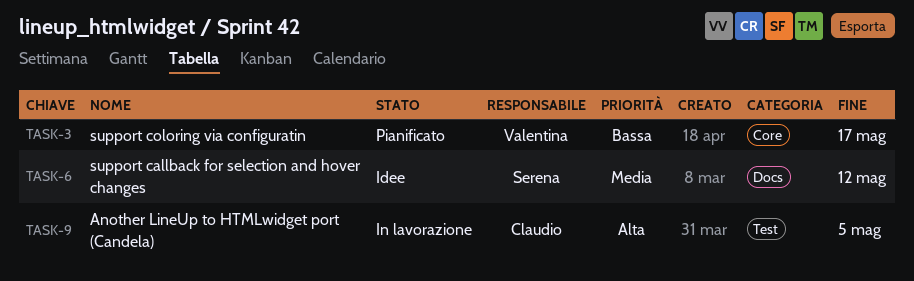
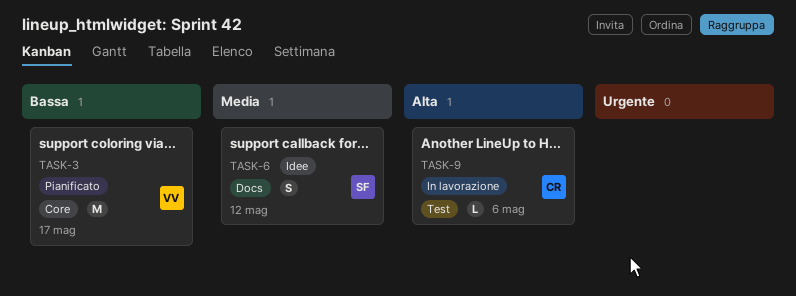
TASK-9, due: May 5 -> May 6

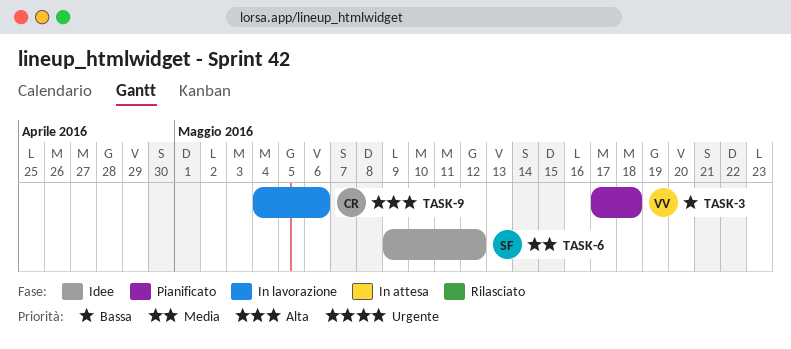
TASK-3, due: May 17 -> May 18

